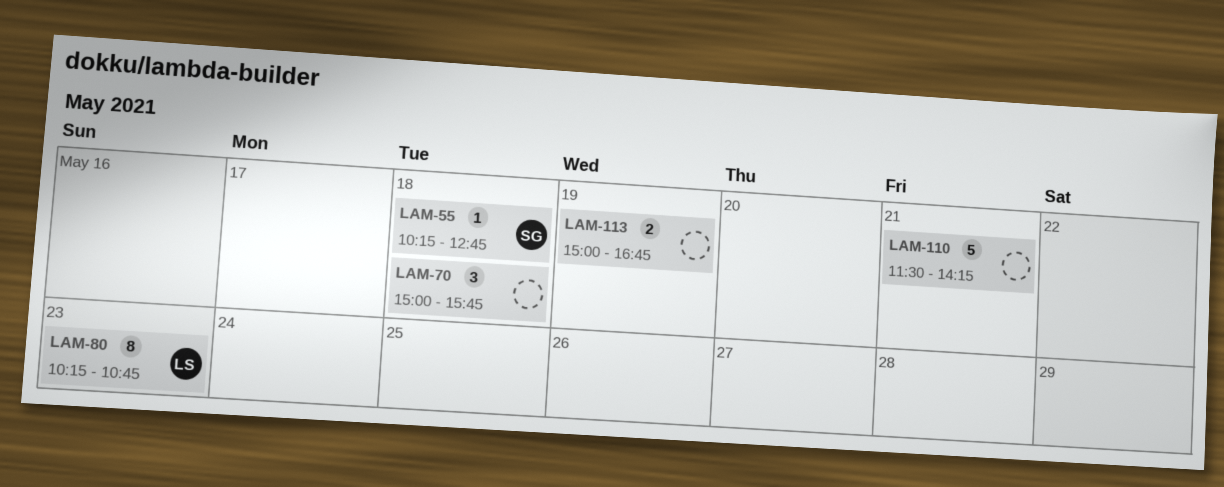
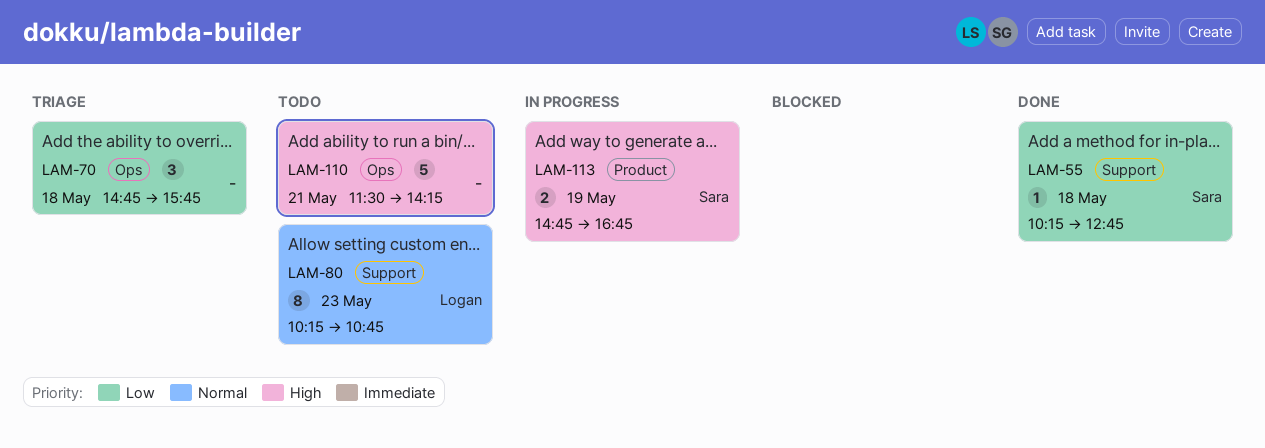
LAM-70, begins: 15:00 -> 14:45
LAM-113, owner: none -> Sara
LAM-113, begins: 15:00 -> 14:45

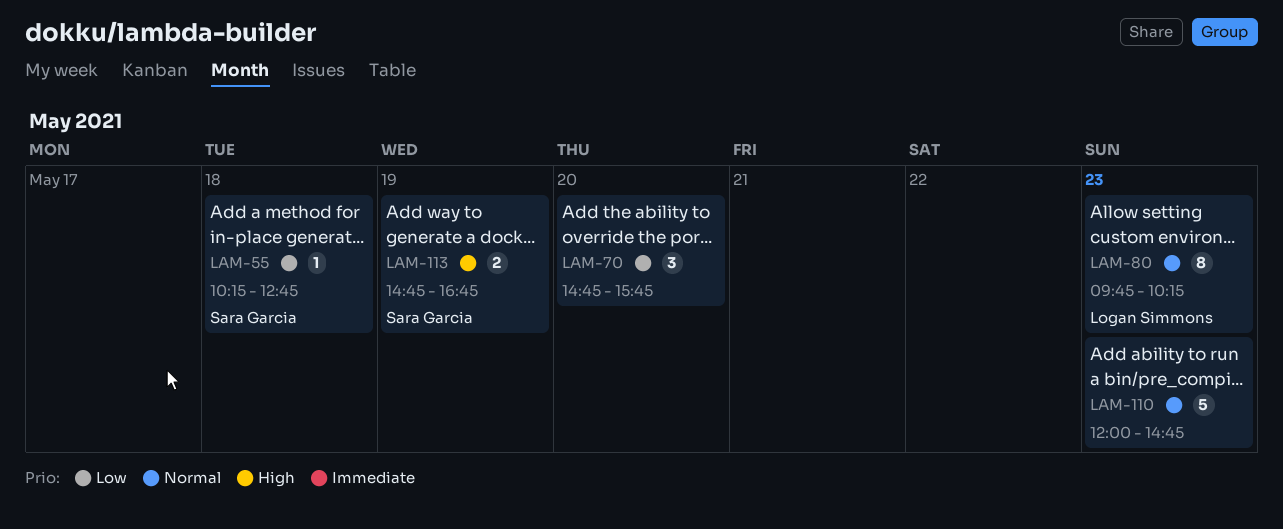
LAM-70, day: May 18 -> May 20
LAM-80, begins: 10:15 -> 09:45
LAM-80, ends: 10:45 -> 10:15
LAM-110, priority: High -> Normal
LAM-110, day: May 21 -> May 23
LAM-110, begins: 11:30 -> 12:00
LAM-110, ends: 14:15 -> 14:45

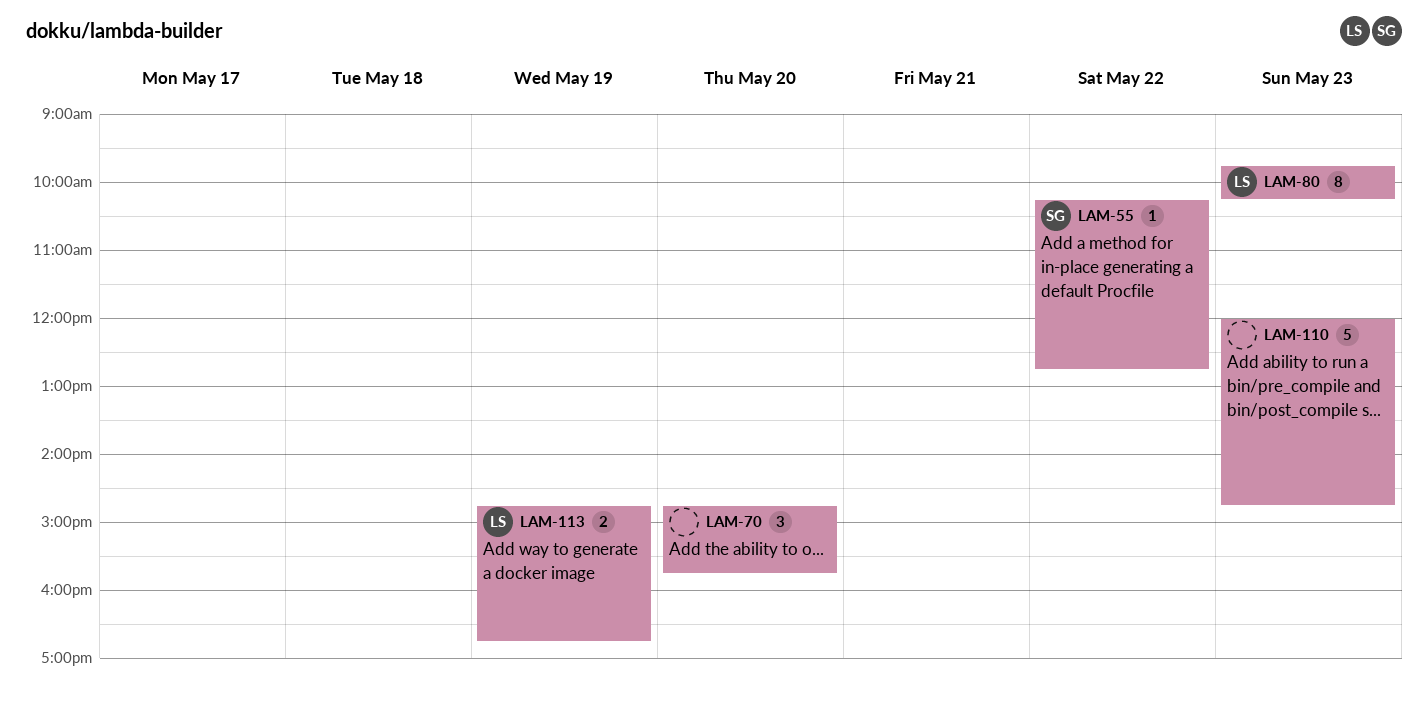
LAM-55, day: May 18 -> May 22
LAM-113, owner: Sara Garcia -> Logan Simmons

